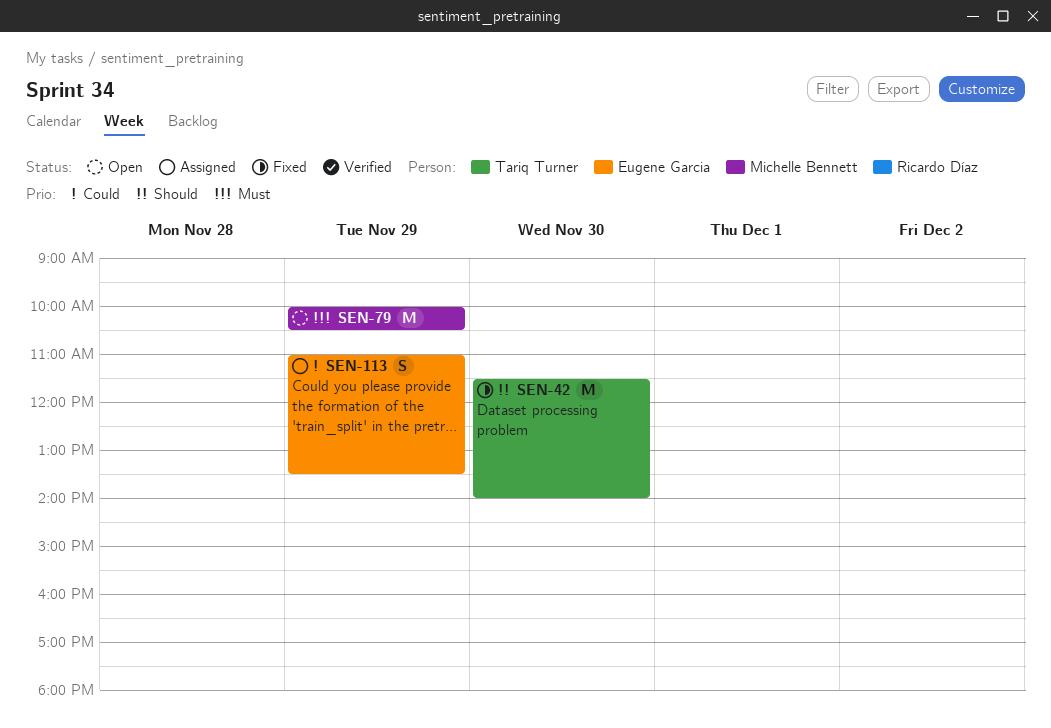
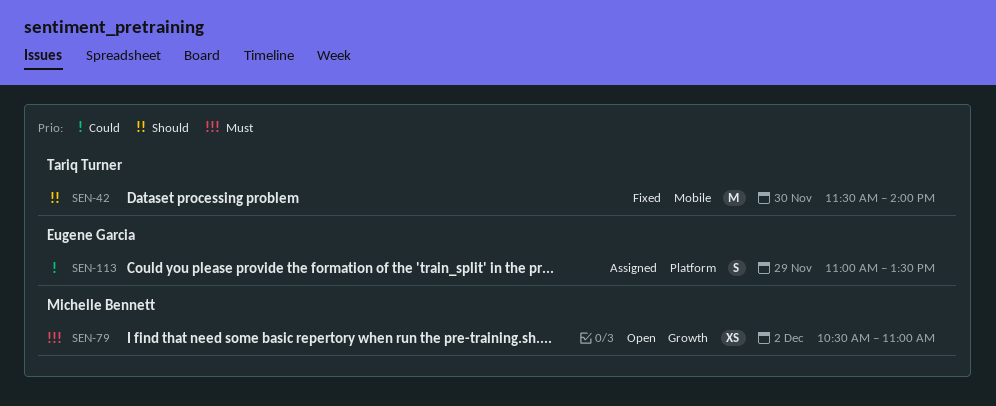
SEN-79, estimate: M -> XS
SEN-79, day: Nov 29 -> Dec 2
SEN-79, begins: 10:00 -> 10:30
SEN-79, ends: 10:30 -> 11:00

